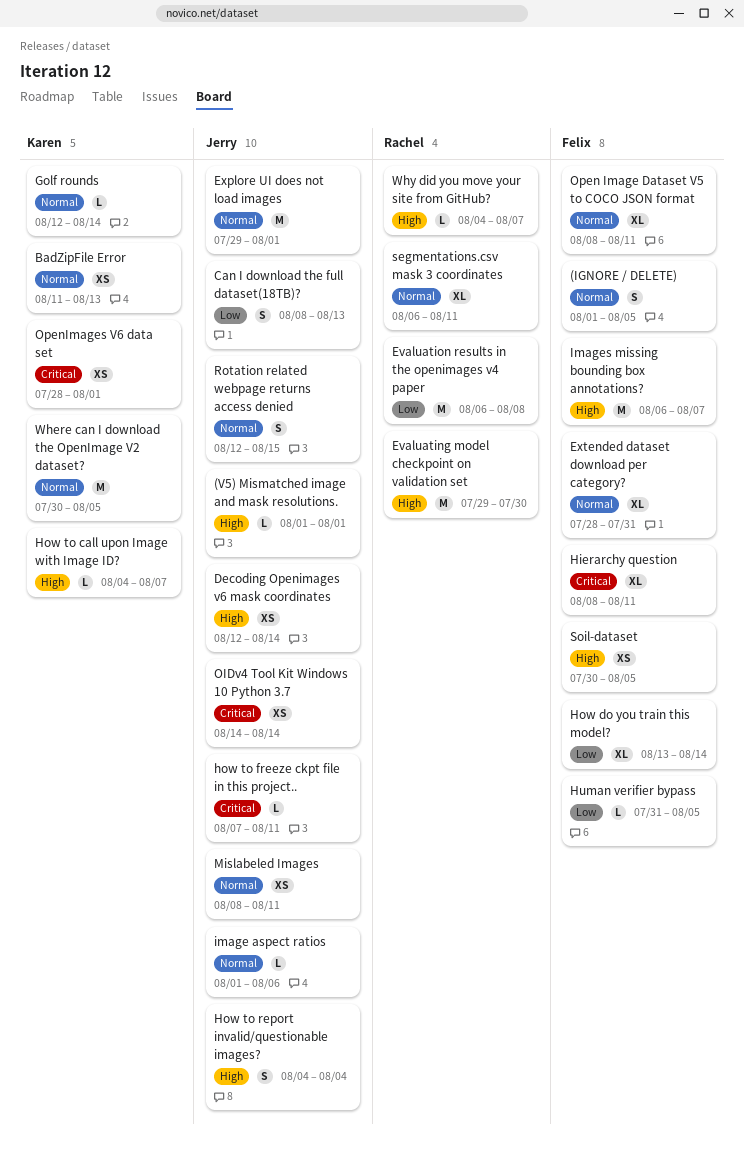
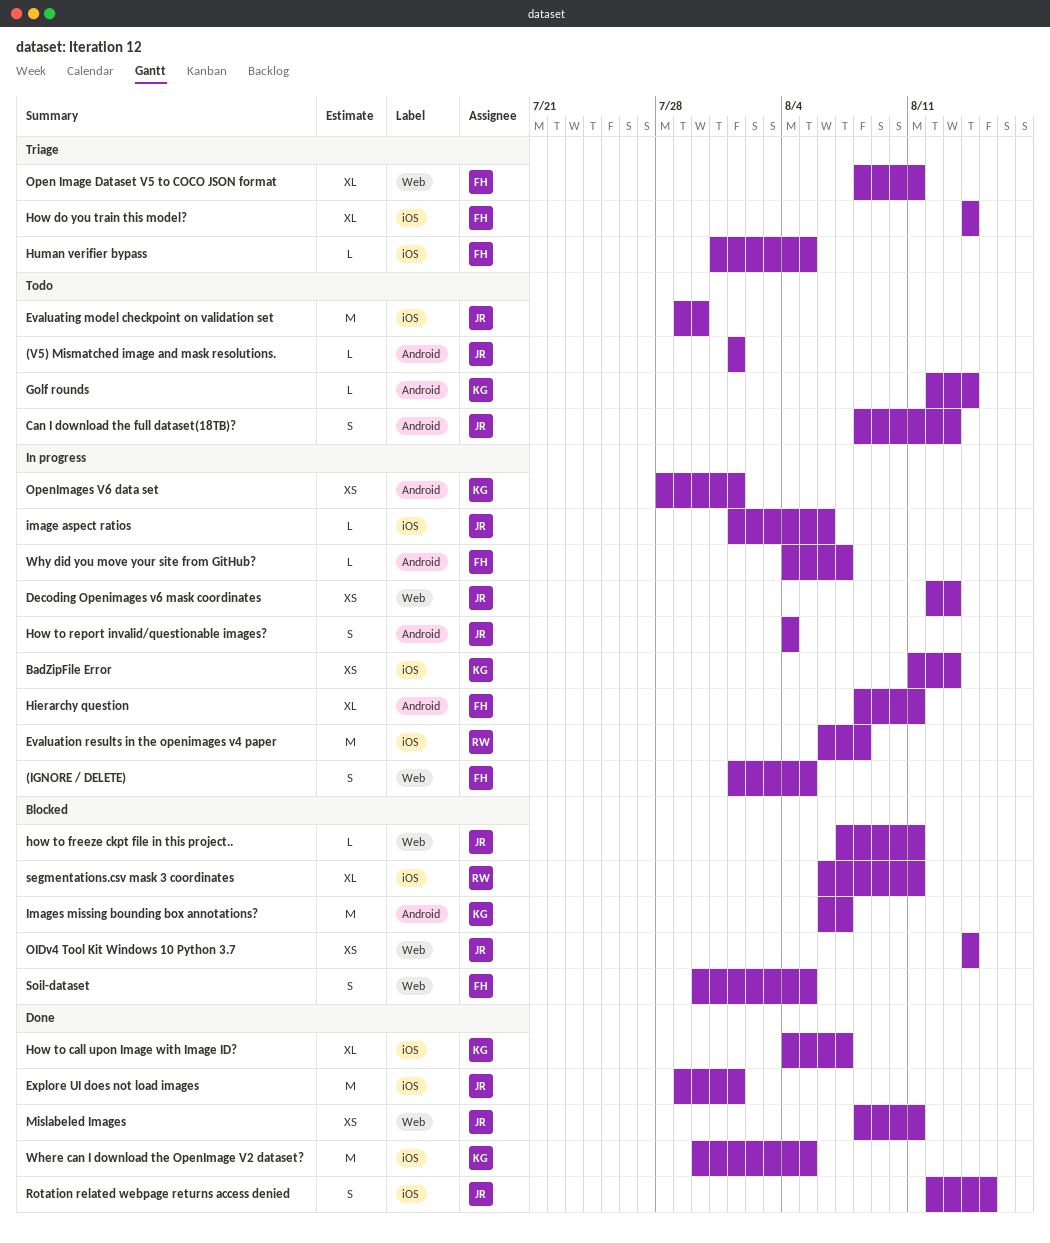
Decoding Openimages v6 mask coordinates, due: Aug 14 -> Aug 13
Evaluating model checkpoint on validation set, owner: Rachel -> Jerry
Extended dataset download per category?: present -> none
How do you train this model?, start: Aug 13 -> Aug 14
How to call upon Image with Image ID?, estimate: L -> XL
Images missing bounding box annotations?, owner: Felix -> Karen
Soil-dataset, estimate: XS -> S
Why did you move your site from GitHub?, owner: Rachel -> Felix

